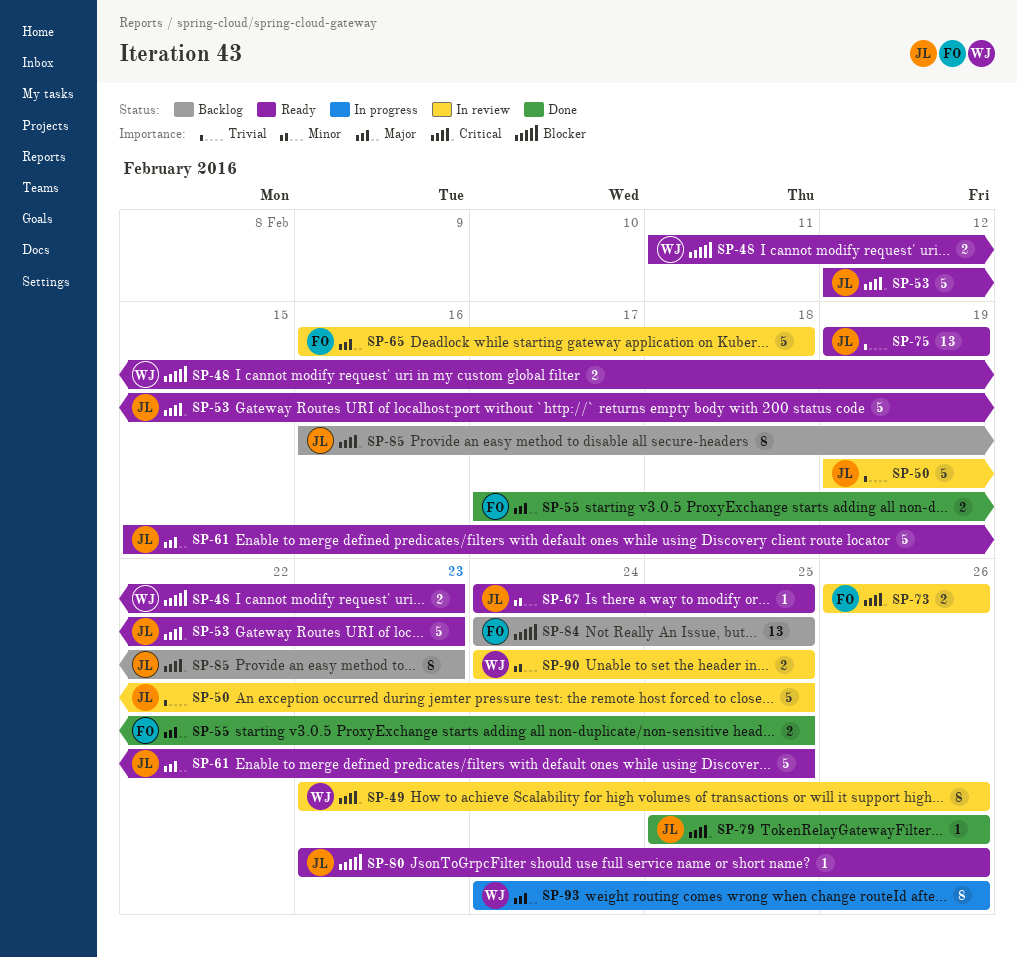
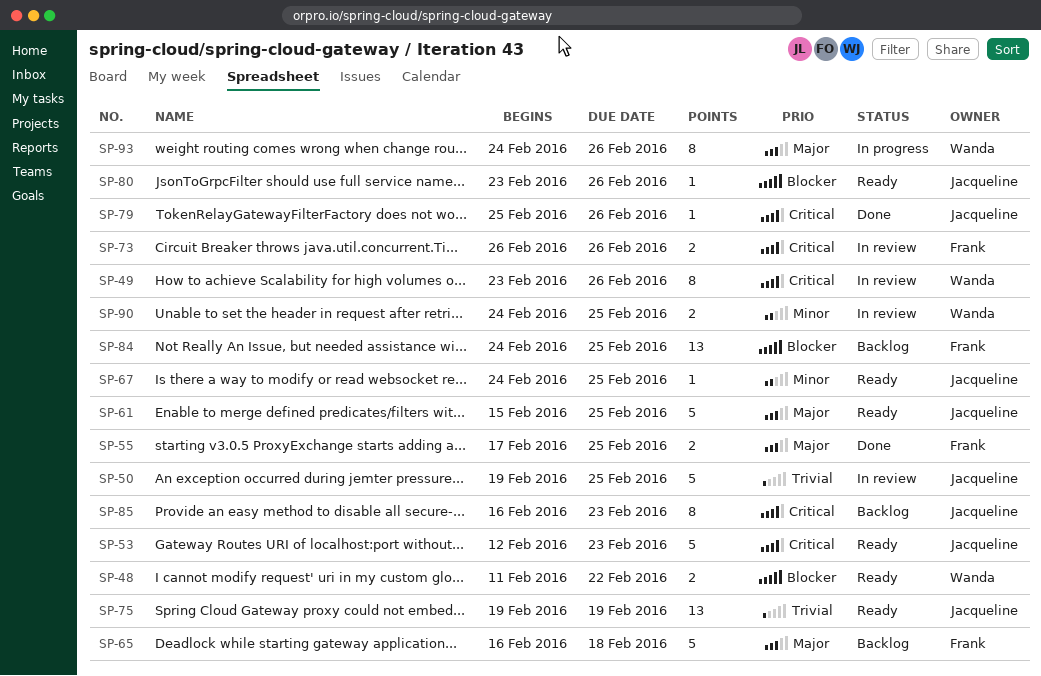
SP-48, due: Feb 23 -> Feb 22
SP-65, status: In review -> Backlog

